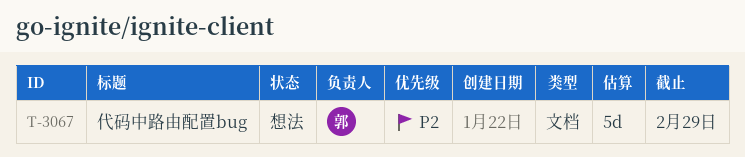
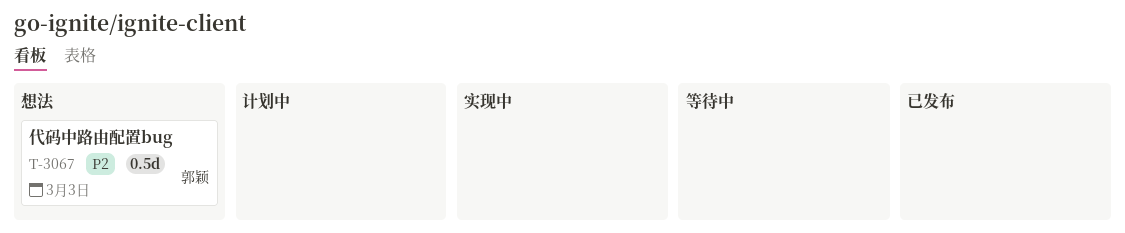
T-3067, estimate: 5d -> 0.5d
T-3067, due: Feb 29 -> Mar 3

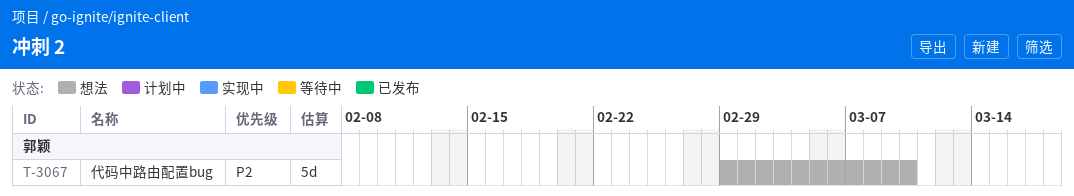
T-3067, estimate: 0.5d -> 5d
T-3067, due: Mar 3 -> Mar 10

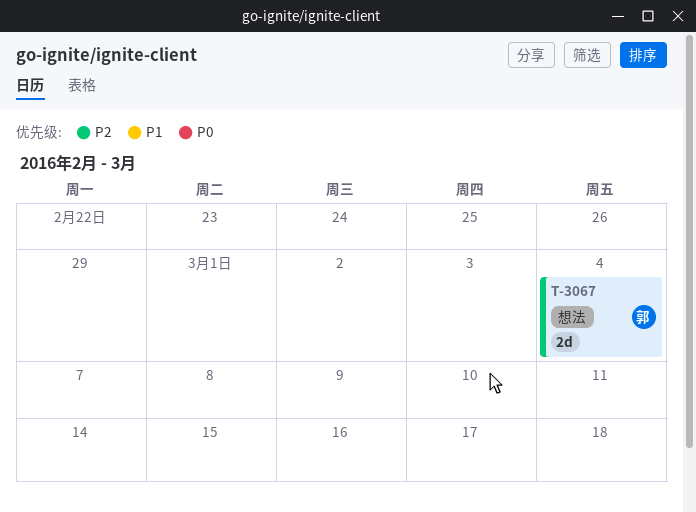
T-3067, estimate: 5d -> 2d
T-3067, due: Mar 10 -> Mar 4

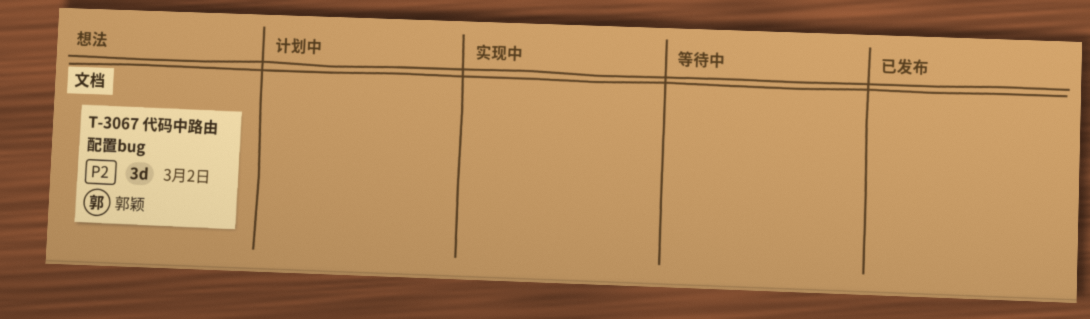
T-3067, estimate: 2d -> 3d
T-3067, due: Mar 4 -> Mar 2

